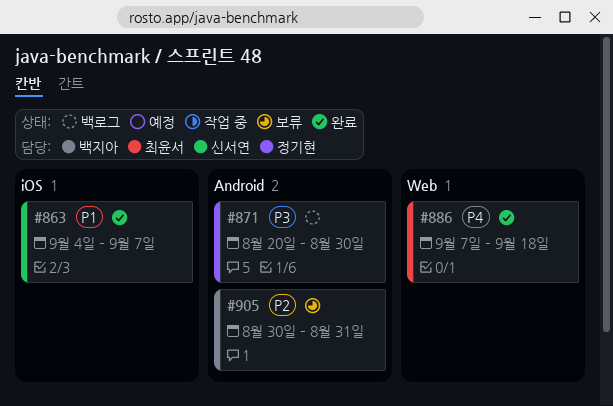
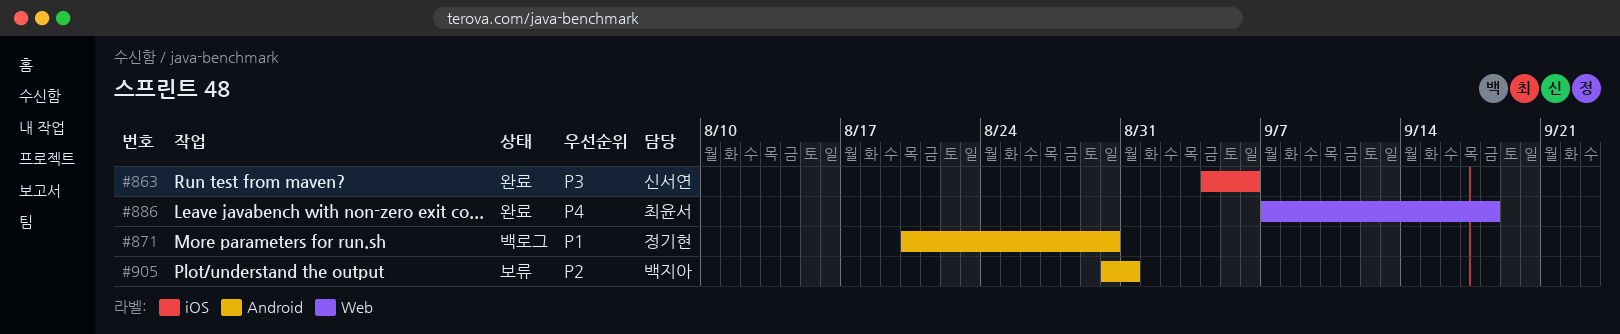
#863, priority: P1 -> P3
#863, due: Sep 7 -> Sep 6
#871, priority: P3 -> P1

